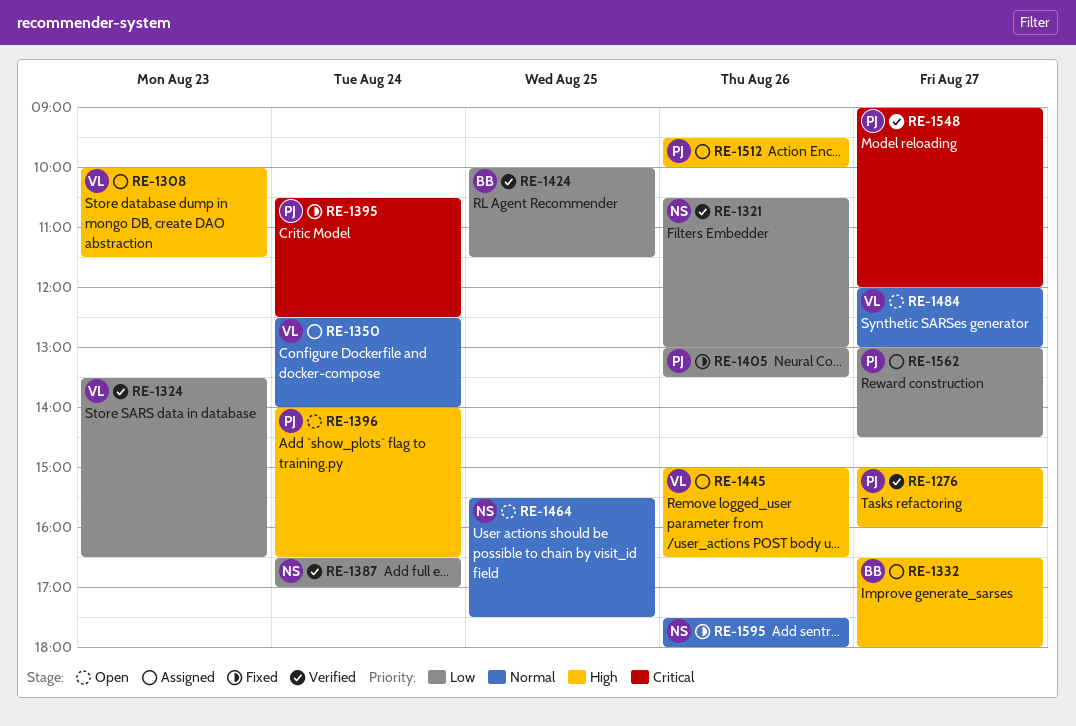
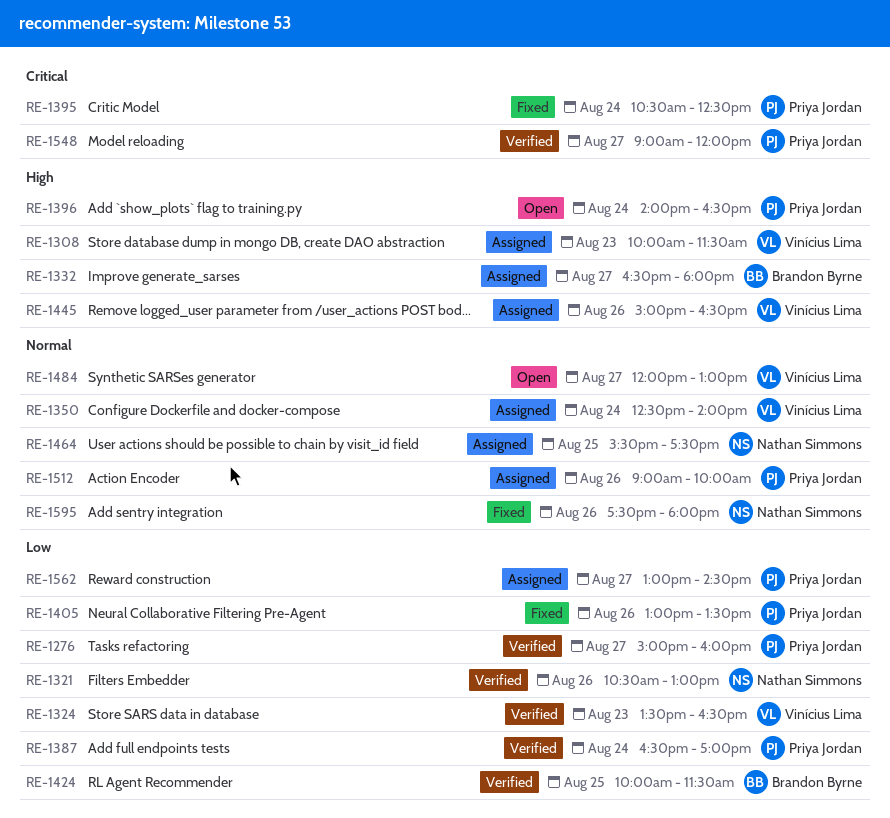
RE-1276, priority: High -> Low
RE-1387, owner: Nathan Simmons -> Priya Jordan
RE-1464, status: Open -> Assigned
RE-1512, priority: High -> Normal
RE-1512, begins: 09:30 -> 09:00

